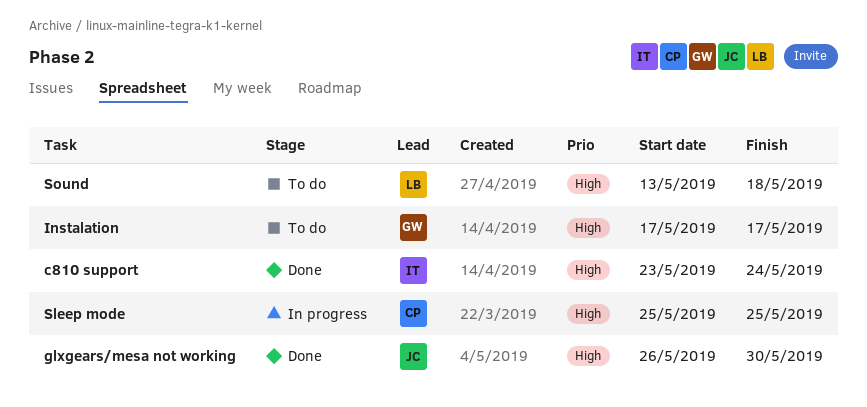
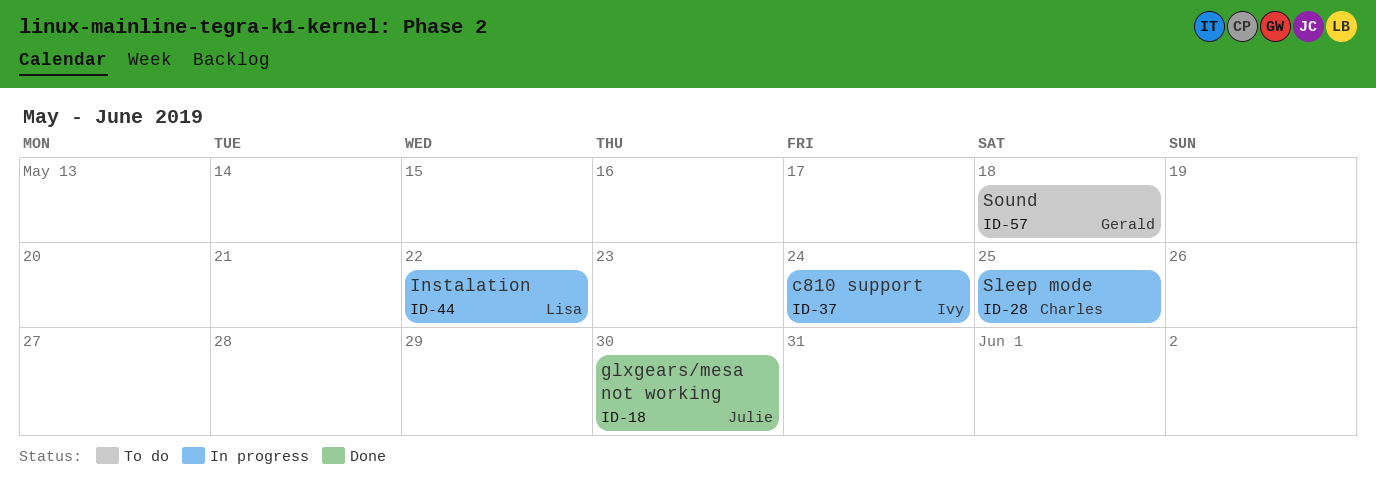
c810 support, status: Done -> In progress
Instalation, status: To do -> In progress
Instalation, owner: Gerald -> Lisa
Instalation, due: May 17 -> May 22
Sound, owner: Lisa -> Gerald

